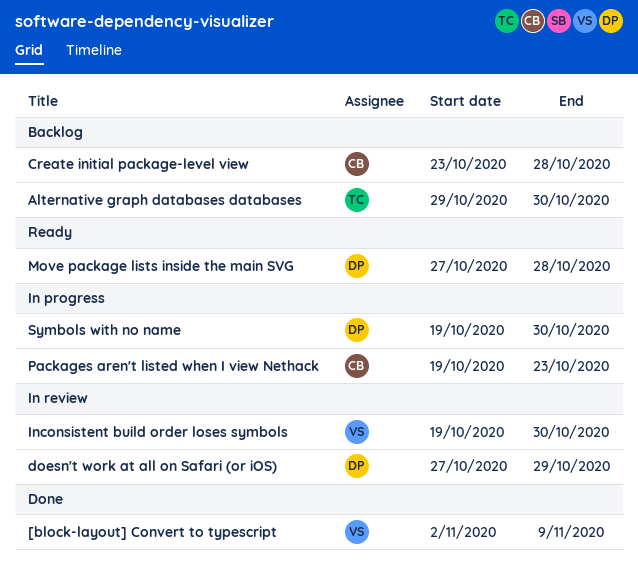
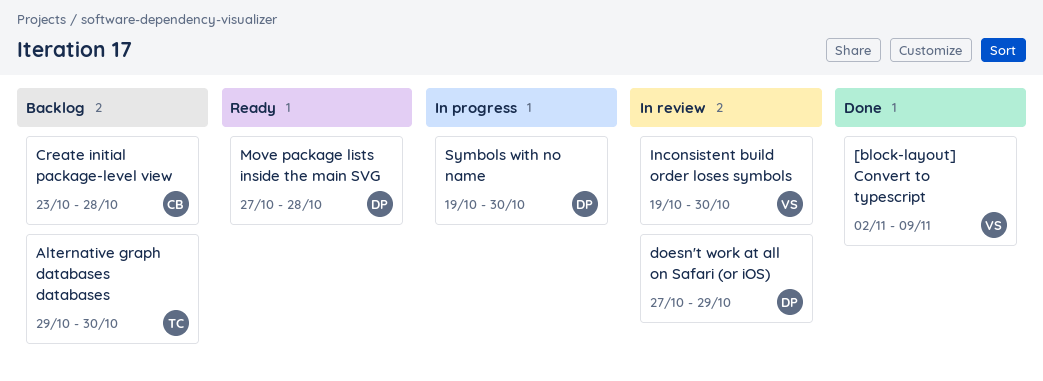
Packages aren't listed when I view Nethack: present -> none

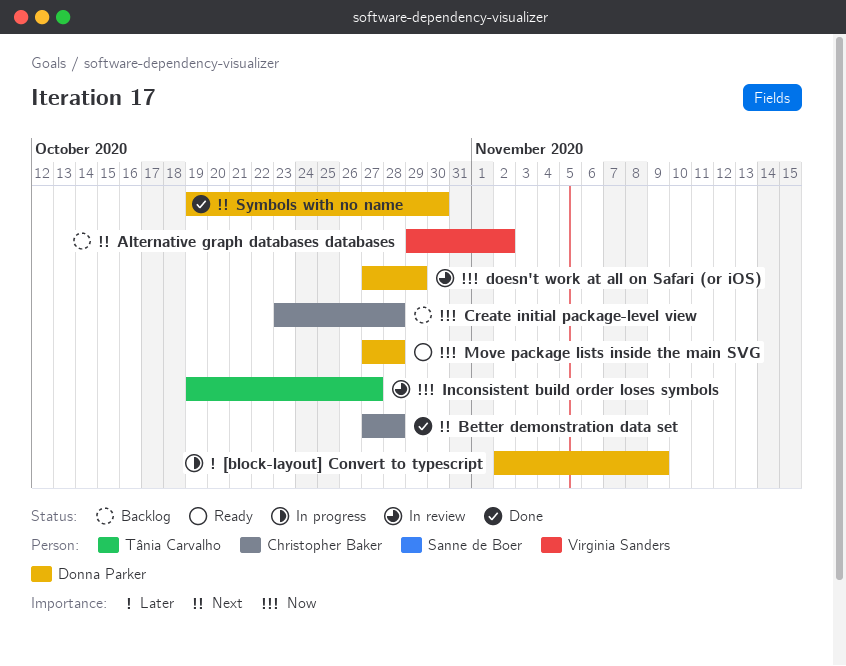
[block-layout] Convert to typescript, status: Done -> In progress
[block-layout] Convert to typescript, owner: Virginia Sanders -> Donna Parker
Alternative graph databases databases, owner: Tânia Carvalho -> Virginia Sanders
Alternative graph databases databases, due: Oct 30 -> Nov 2
Better demonstration data set: none -> present
Inconsistent build order loses symbols, owner: Virginia Sanders -> Tânia Carvalho
Inconsistent build order loses symbols, due: Oct 30 -> Oct 27
Symbols with no name, status: In progress -> Done

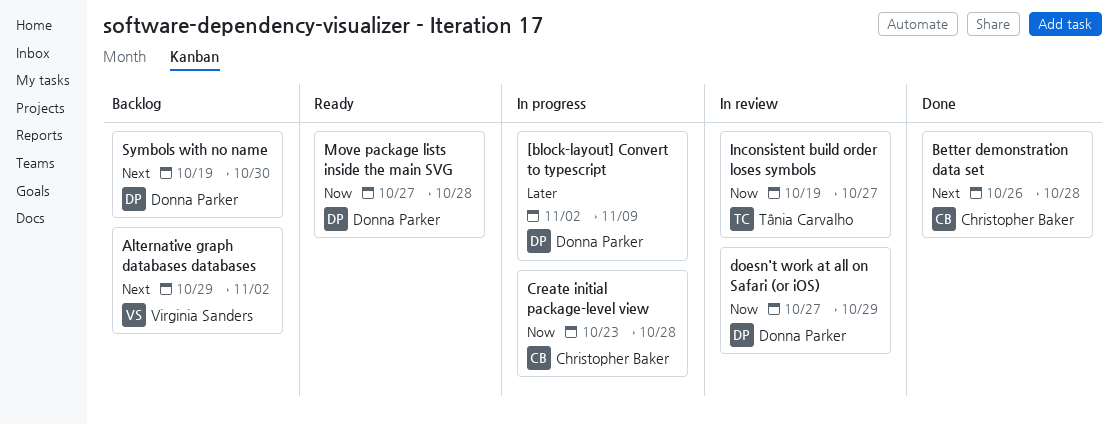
Better demonstration data set, start: Oct 27 -> Oct 26
Create initial package-level view, status: Backlog -> In progress
Symbols with no name, status: Done -> Backlog

